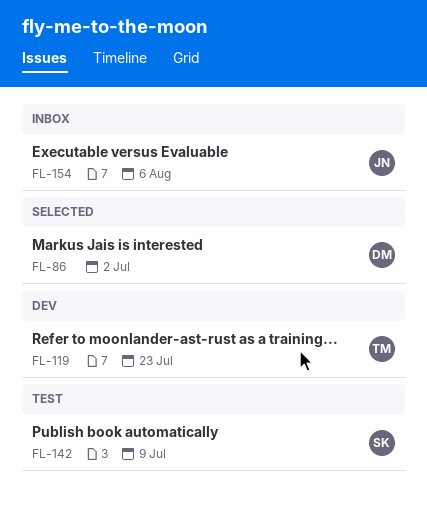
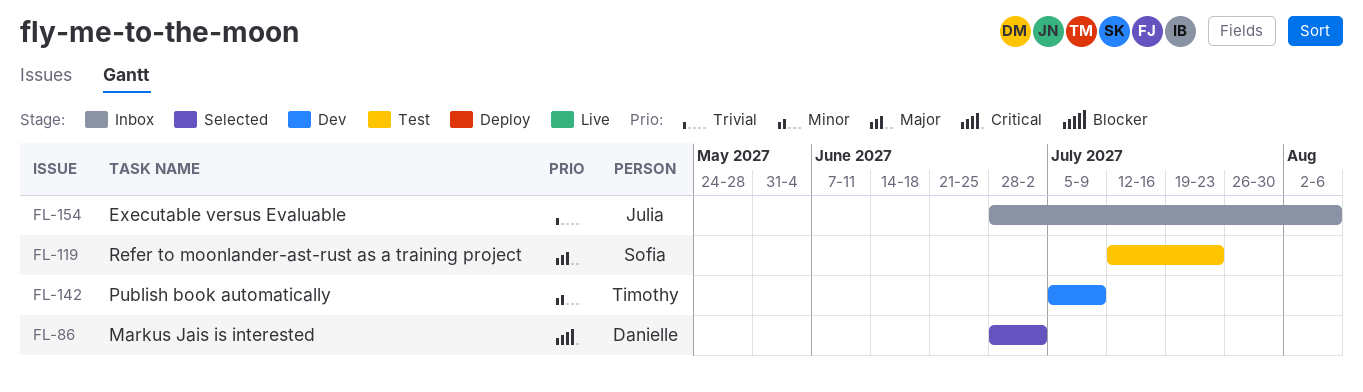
FL-119, status: Dev -> Test
FL-119, owner: Timothy -> Sofia
FL-142, status: Test -> Dev
FL-142, owner: Sofia -> Timothy

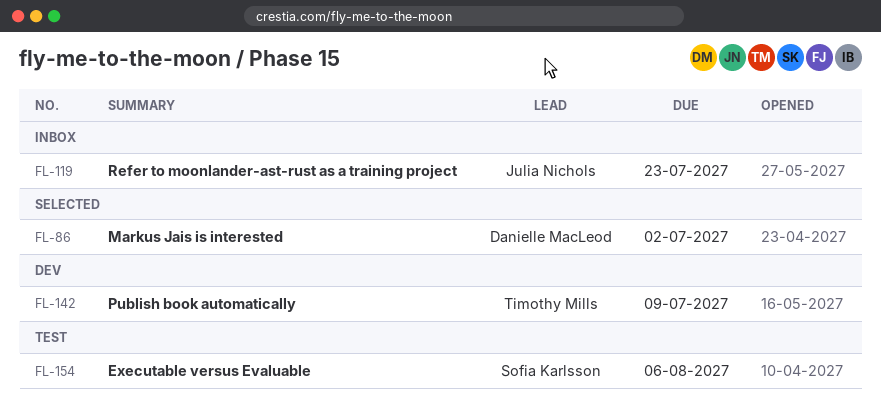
FL-119, status: Test -> Inbox
FL-119, owner: Sofia Karlsson -> Julia Nichols
FL-154, status: Inbox -> Test
FL-154, owner: Julia Nichols -> Sofia Karlsson

